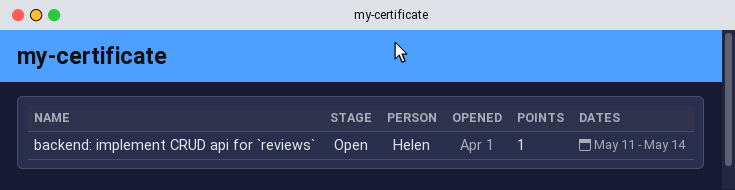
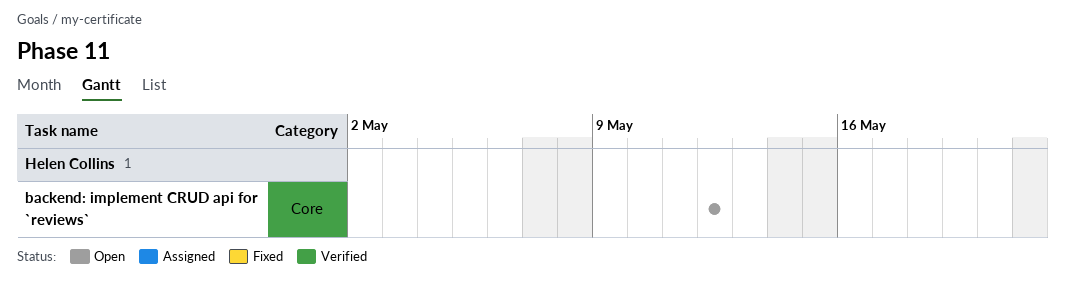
backend: implement CRUD api for `reviews`, start: May 11 -> May 12
backend: implement CRUD api for `reviews`, due: May 14 -> May 12

